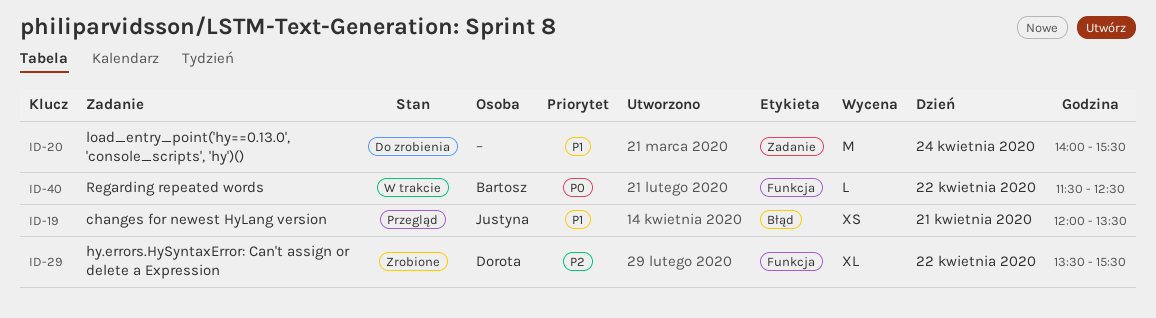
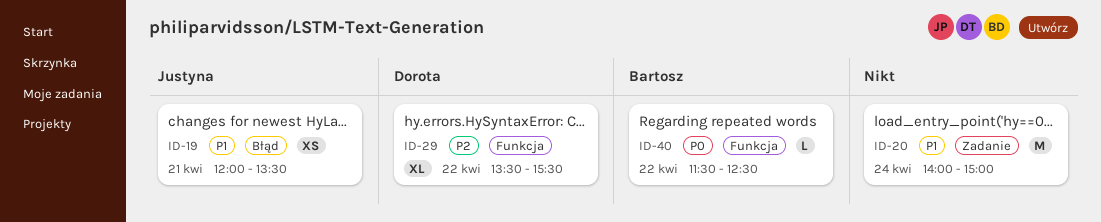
ID-20, ends: 15:30 -> 15:00

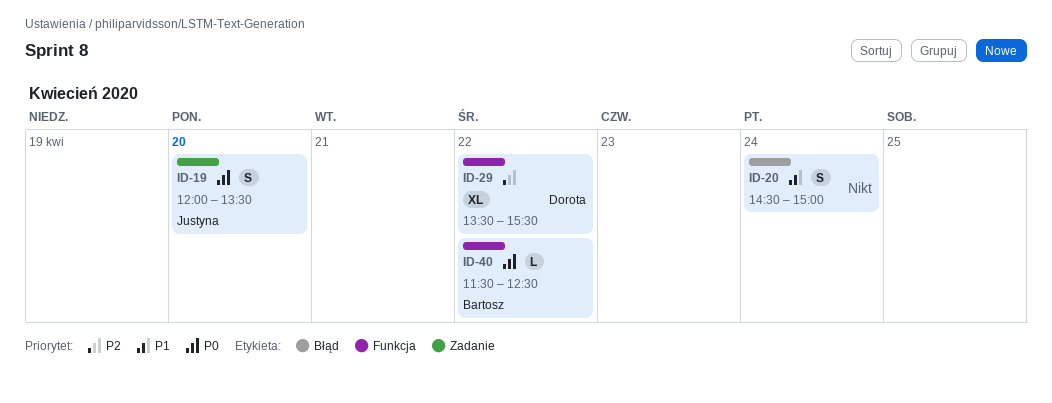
ID-19, priority: P1 -> P0
ID-19, label: Błąd -> Zadanie
ID-19, estimate: XS -> S
ID-19, day: Apr 21 -> Apr 20
ID-20, label: Zadanie -> Błąd
ID-20, estimate: M -> S
ID-20, begins: 14:00 -> 14:30

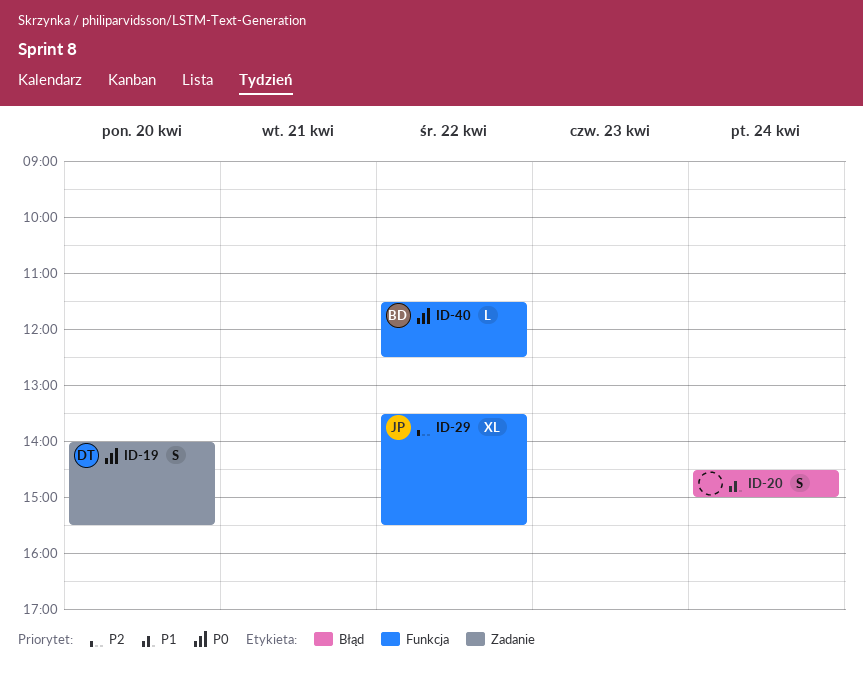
ID-19, owner: Justyna -> Dorota
ID-19, begins: 12:00 -> 14:00
ID-19, ends: 13:30 -> 15:30
ID-29, owner: Dorota -> Justyna

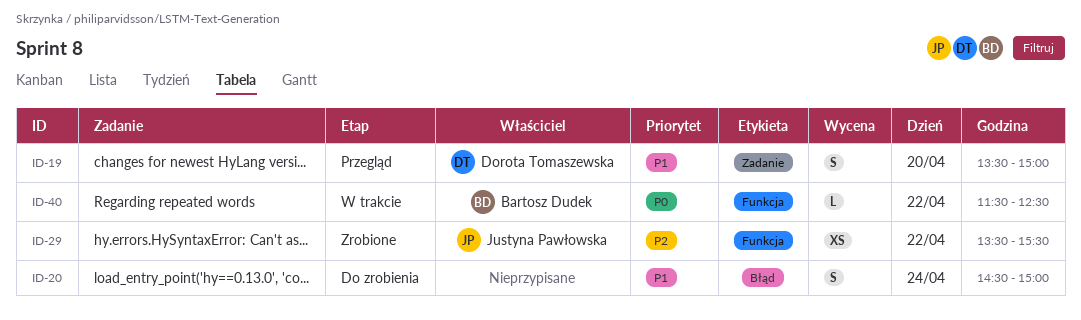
ID-19, priority: P0 -> P1
ID-19, begins: 14:00 -> 13:30
ID-19, ends: 15:30 -> 15:00
ID-29, estimate: XL -> XS

